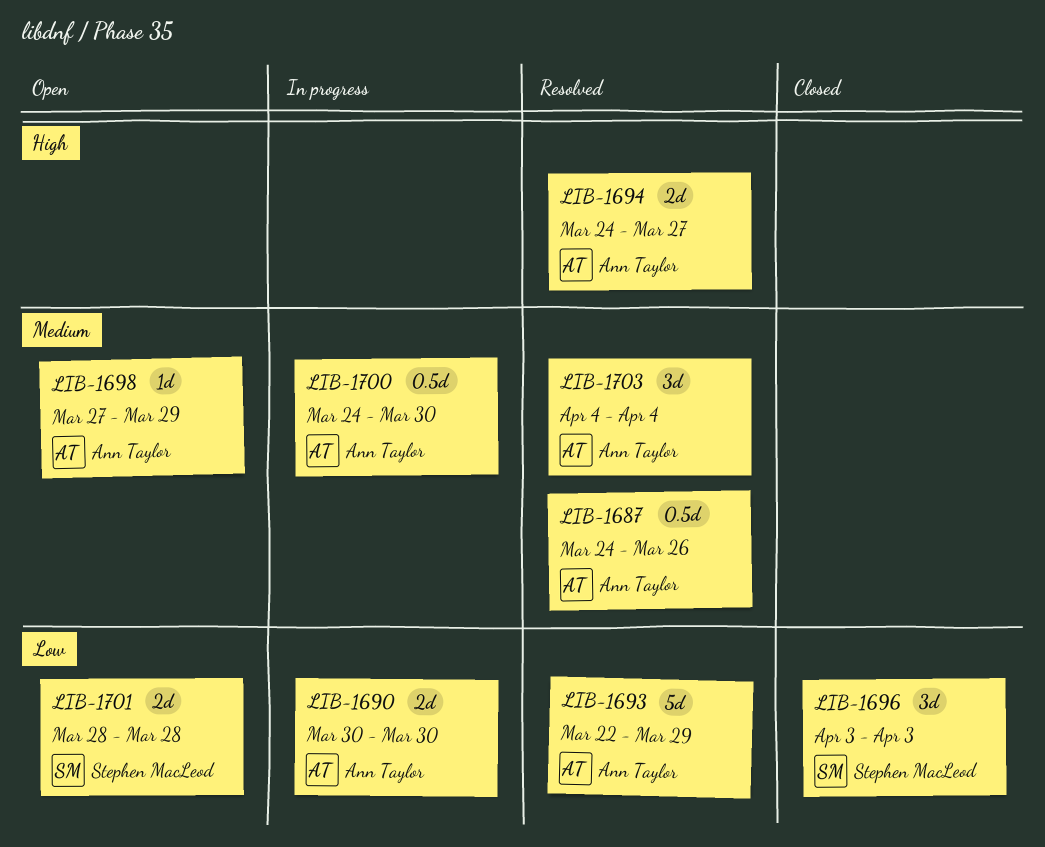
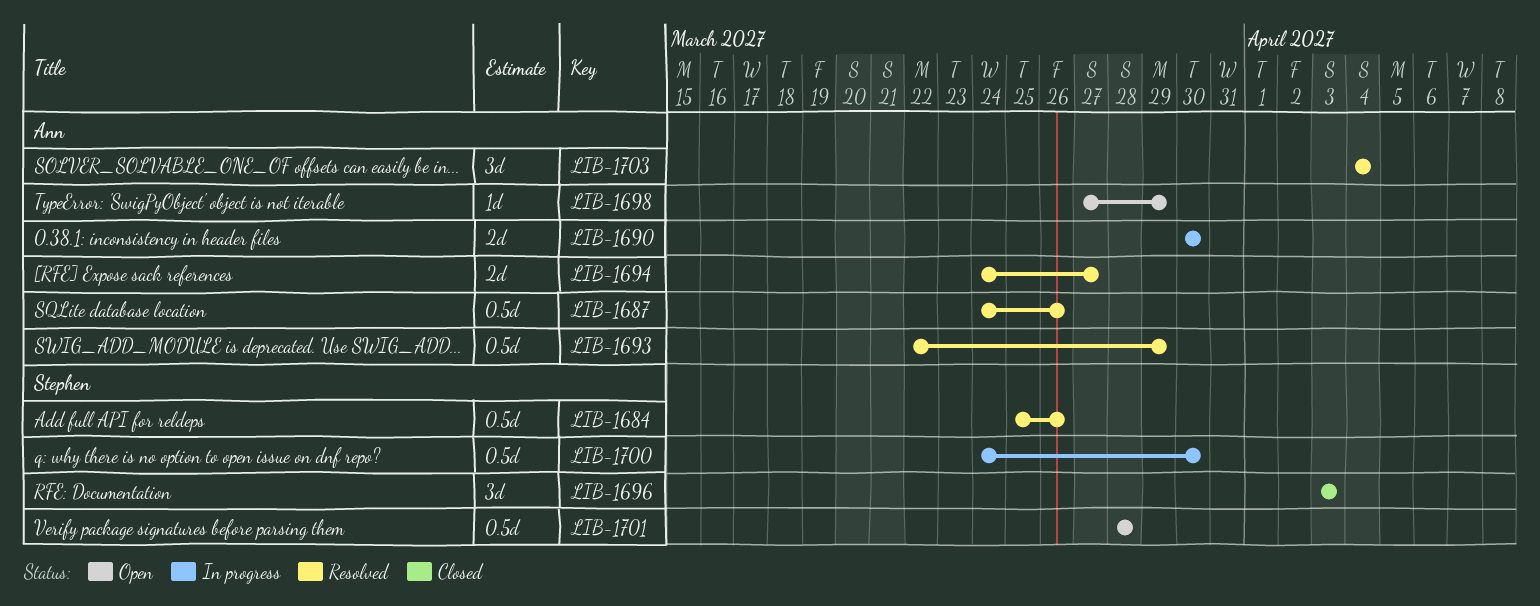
LIB-1684: none -> present
LIB-1693, estimate: 5d -> 0.5d
LIB-1700, owner: Ann Taylor -> Stephen MacLeod
LIB-1701, estimate: 2d -> 0.5d

